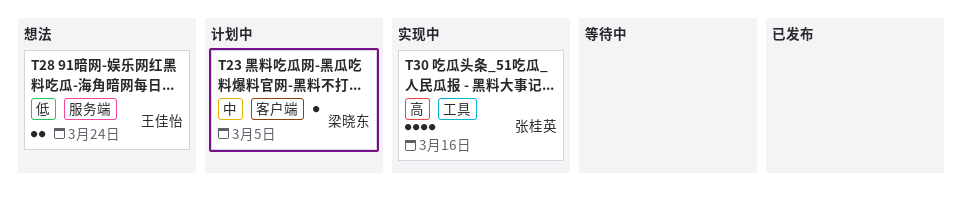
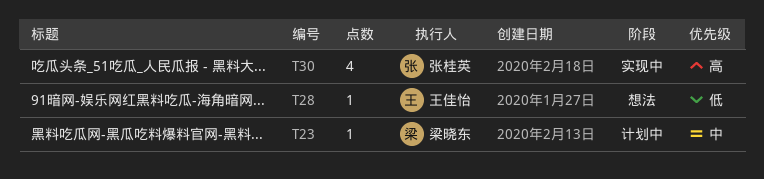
T28, estimate: 2 -> 1

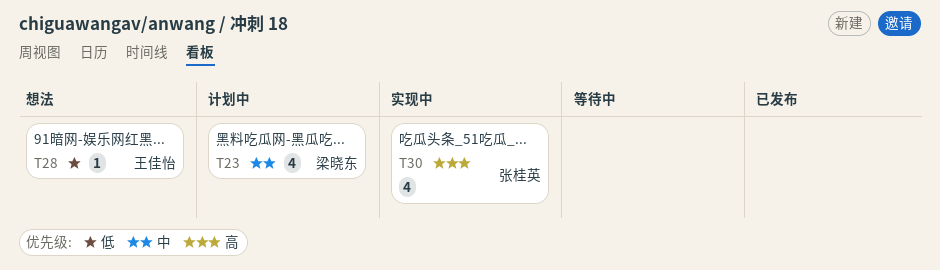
T23, estimate: 1 -> 4

